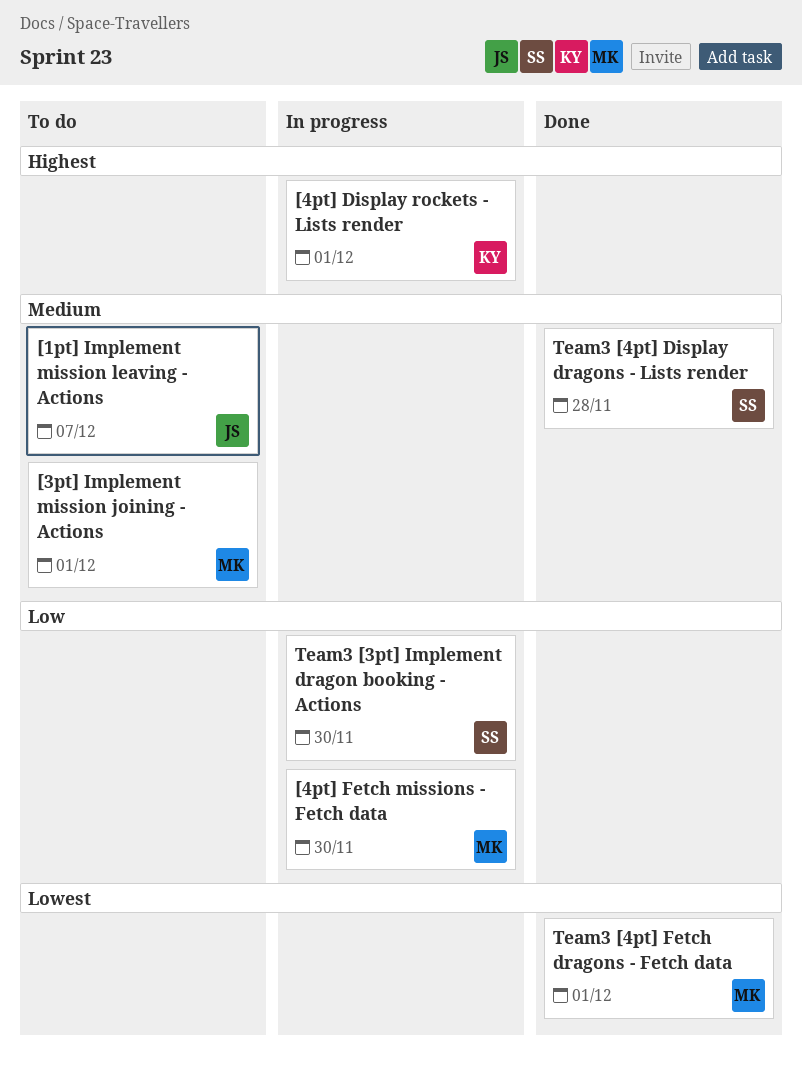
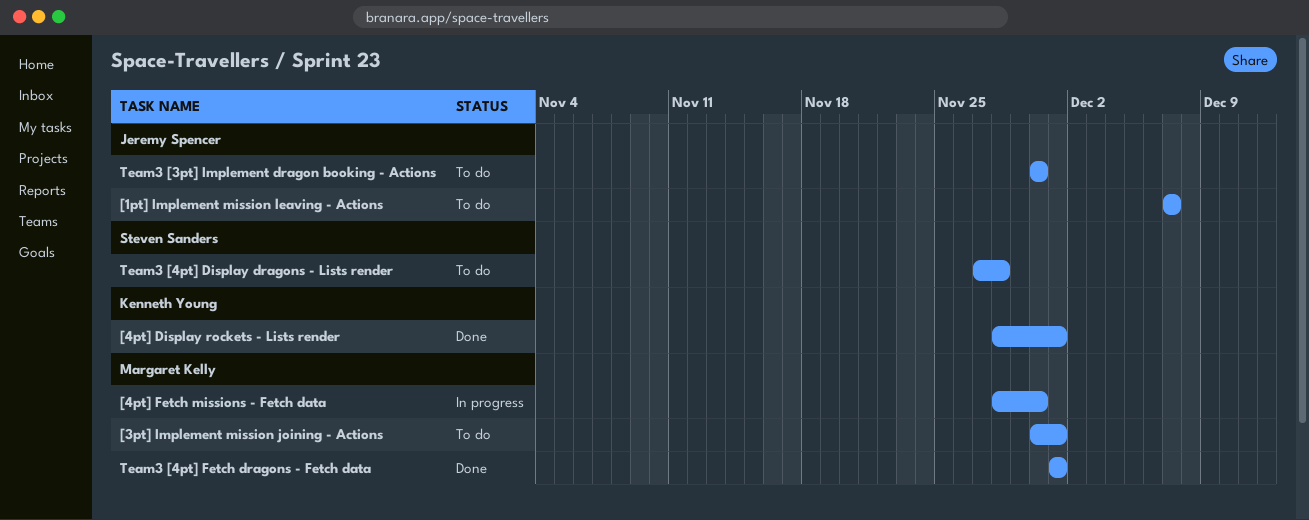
[4pt] Display rockets - Lists render, status: In progress -> Done
Team3 [3pt] Implement dragon booking - Actions, status: In progress -> To do
Team3 [3pt] Implement dragon booking - Actions, owner: Steven Sanders -> Jeremy Spencer
Team3 [4pt] Display dragons - Lists render, status: Done -> To do

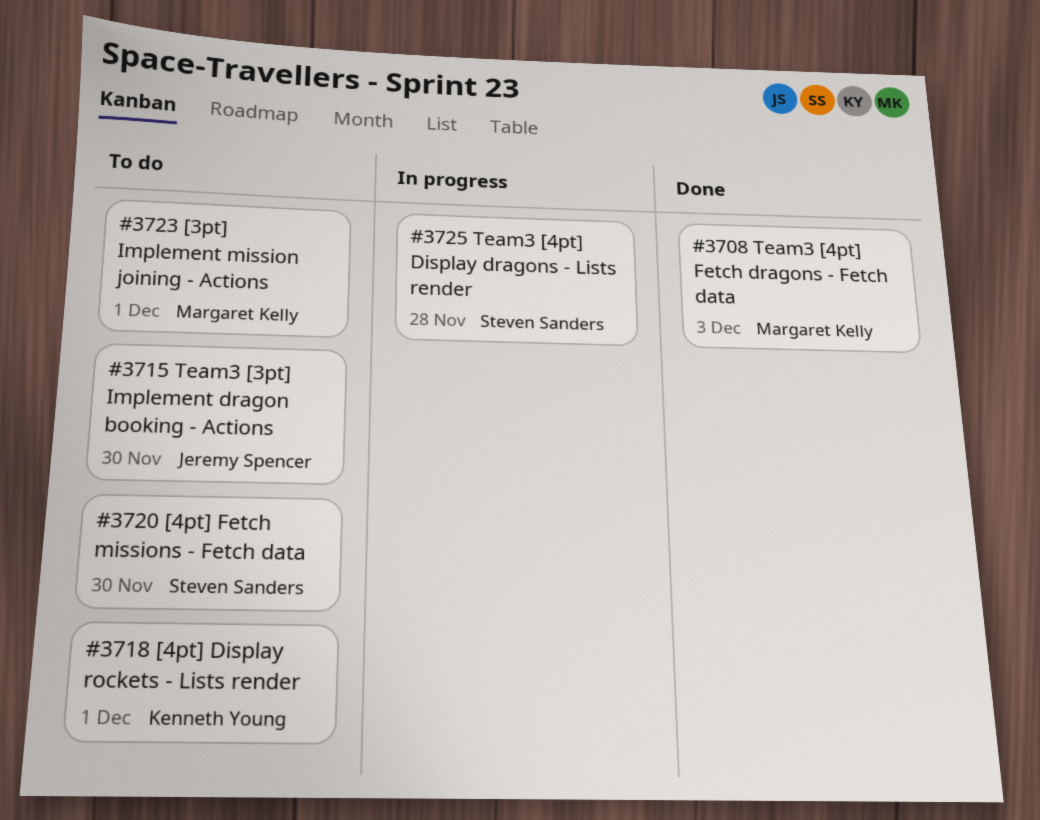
[1pt] Implement mission leaving - Actions: present -> none
[4pt] Display rockets - Lists render, status: Done -> To do
[4pt] Fetch missions - Fetch data, status: In progress -> To do
[4pt] Fetch missions - Fetch data, owner: Margaret Kelly -> Steven Sanders
Team3 [4pt] Display dragons - Lists render, status: To do -> In progress
Team3 [4pt] Fetch dragons - Fetch data, due: Dec 1 -> Dec 3

